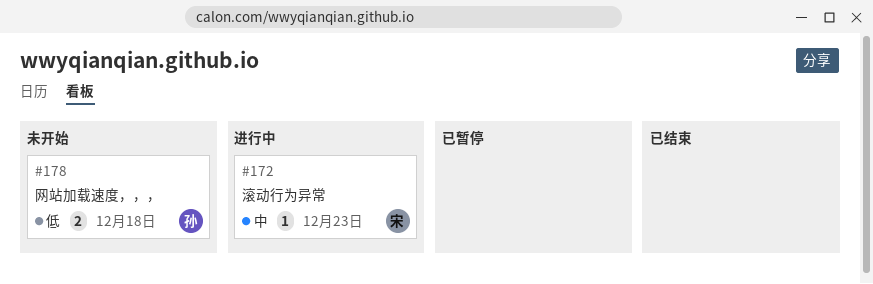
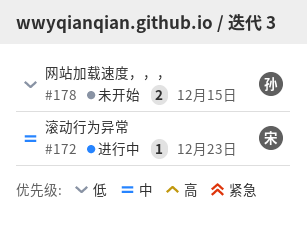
#178, due: Dec 18 -> Dec 15

